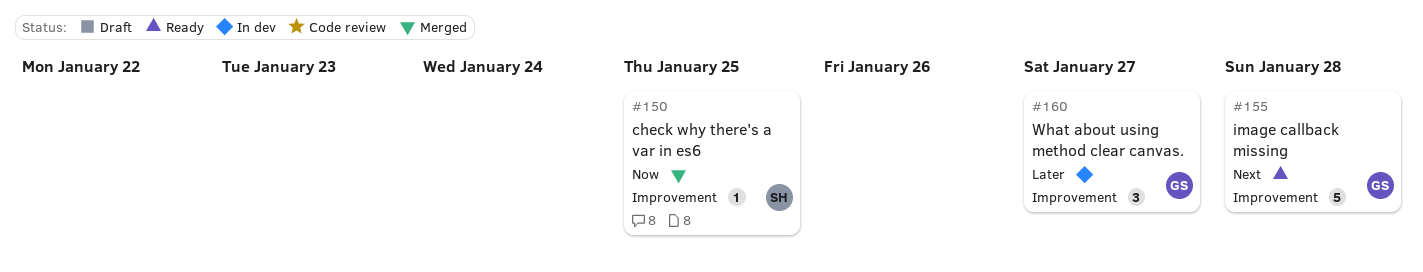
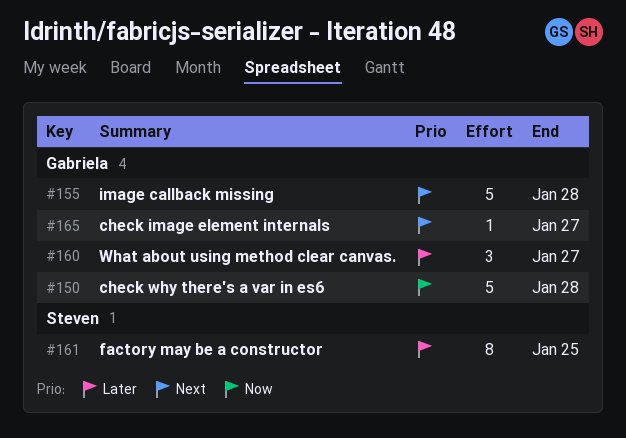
#150, owner: Steven -> Gabriela
#150, estimate: 1 -> 5
#150, due: Jan 25 -> Jan 28
#161: none -> present
#165: none -> present

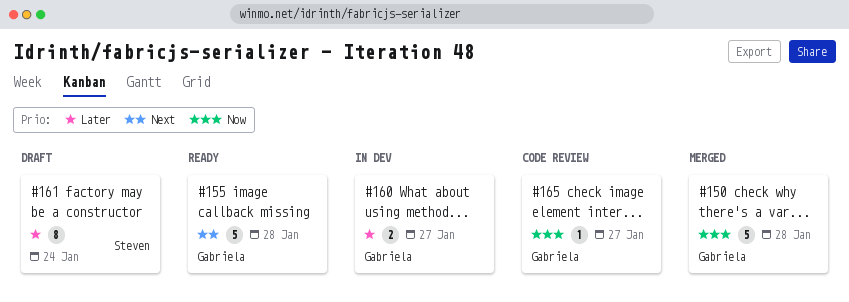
#160, estimate: 3 -> 2
#161, due: Jan 25 -> Jan 24
#165, priority: Next -> Now

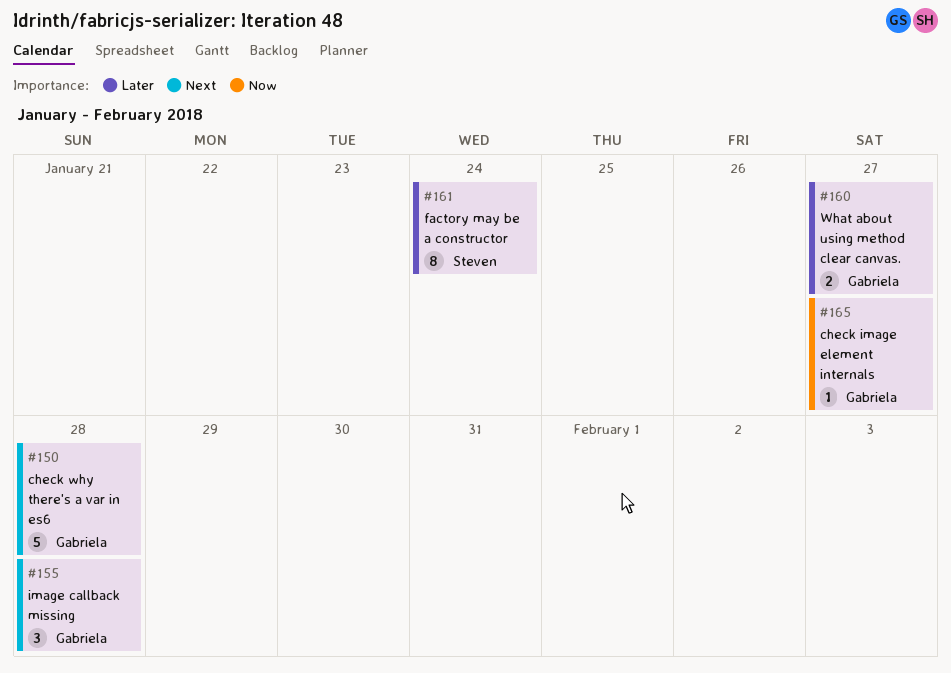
#150, priority: Now -> Next
#155, estimate: 5 -> 3

